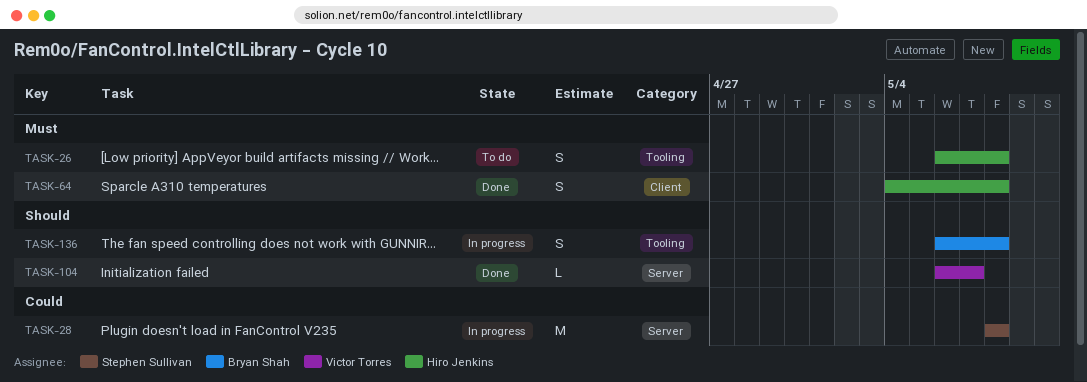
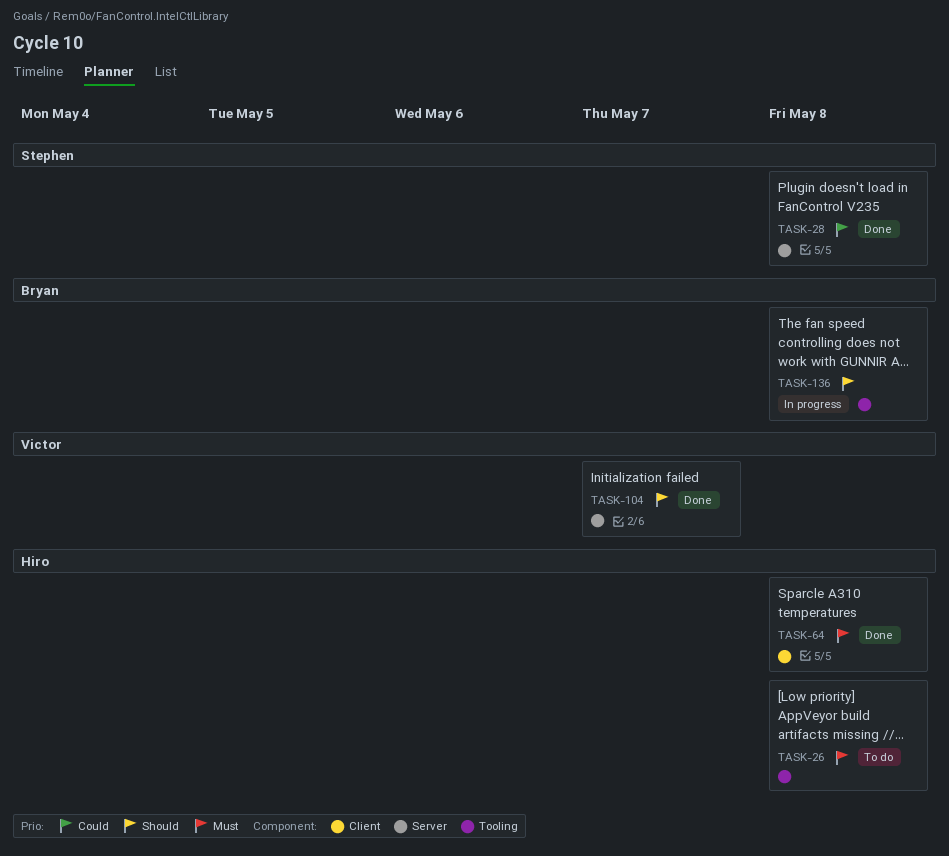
TASK-28, status: In progress -> Done

